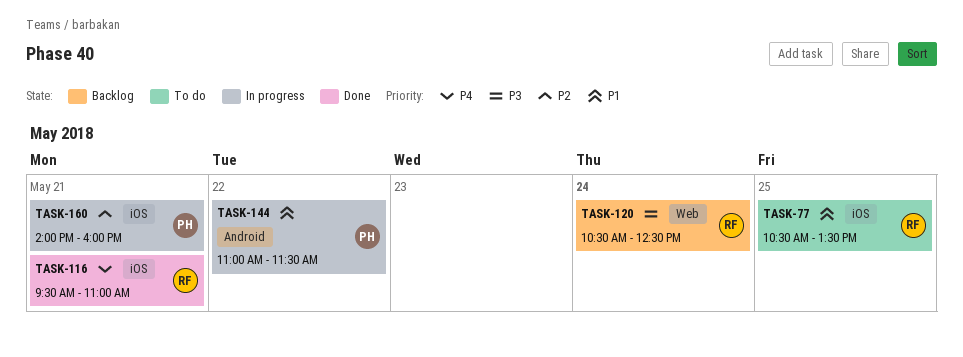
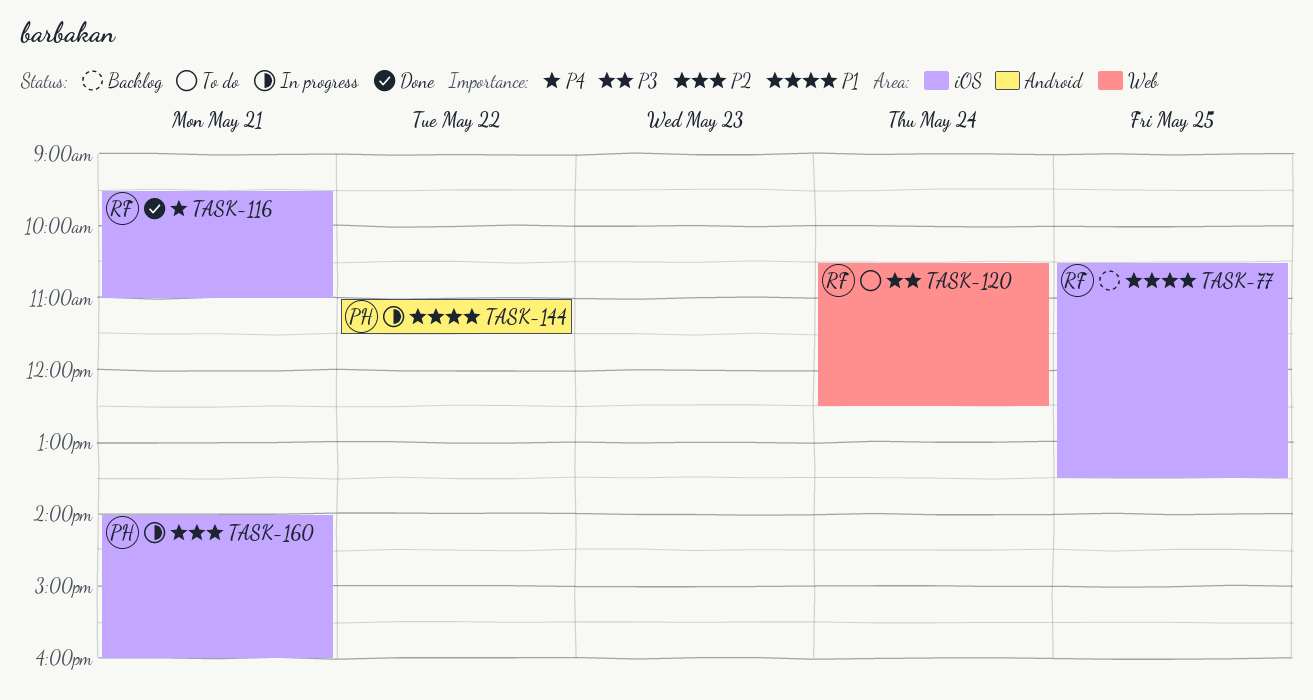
TASK-77, status: To do -> Backlog
TASK-120, status: Backlog -> To do

